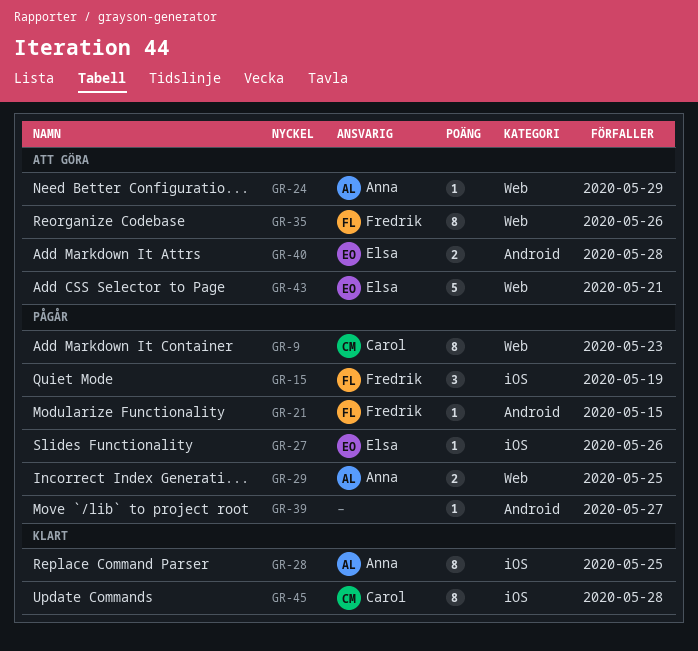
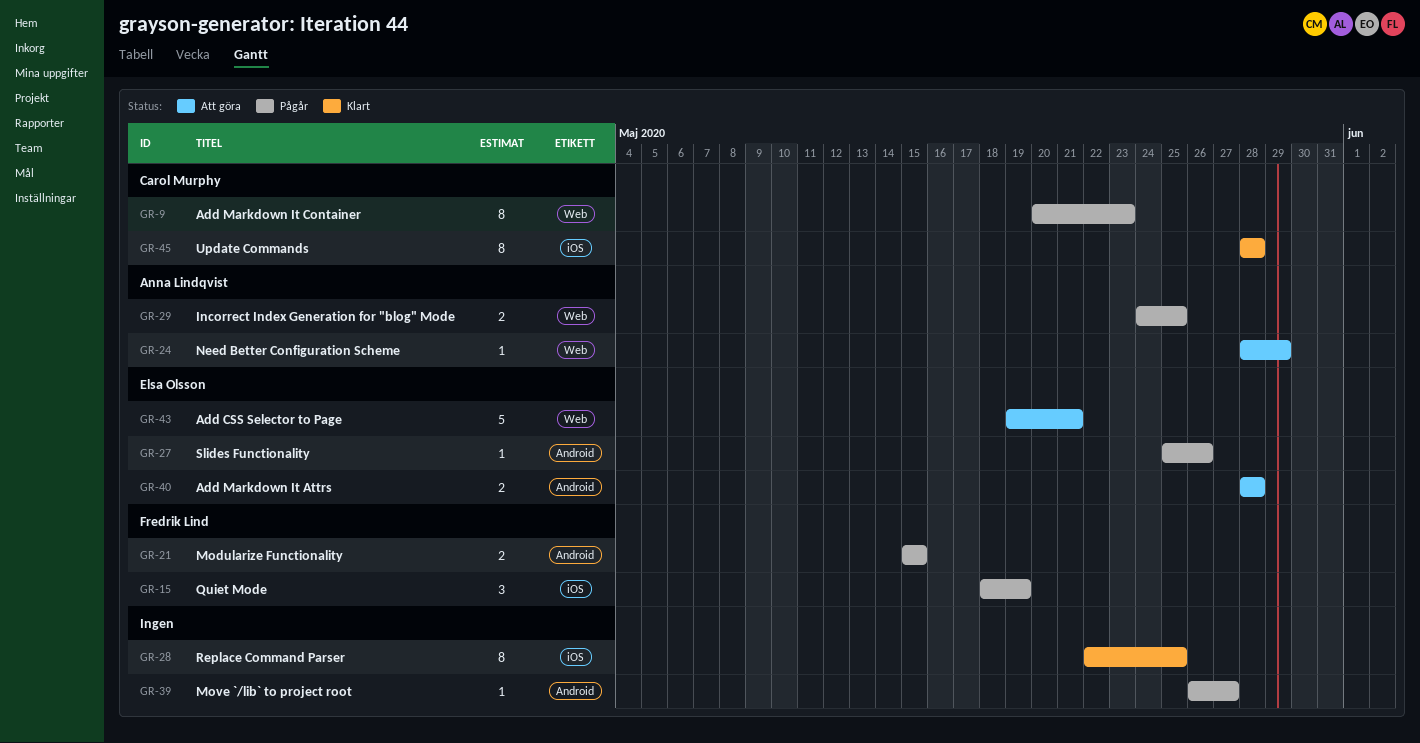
GR-21, estimate: 1 -> 2
GR-27, label: iOS -> Android
GR-28, owner: Anna Lindqvist -> none
GR-35: present -> none

